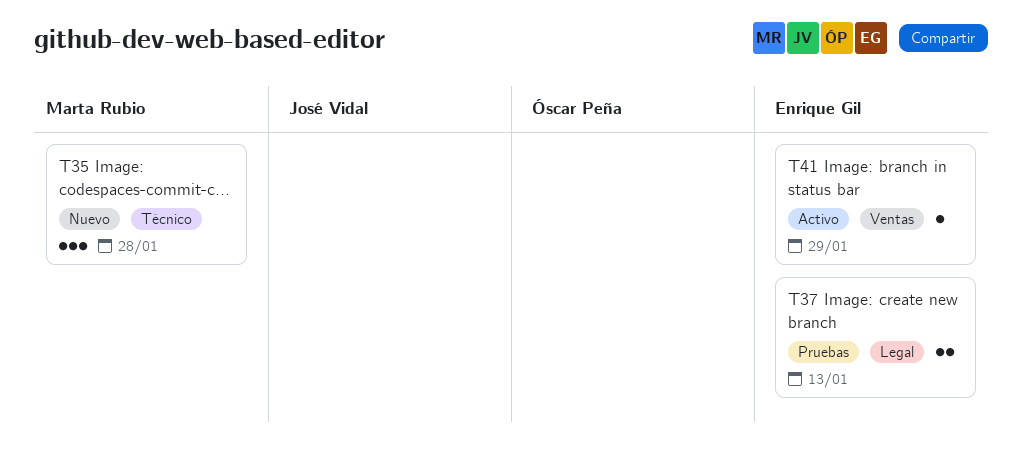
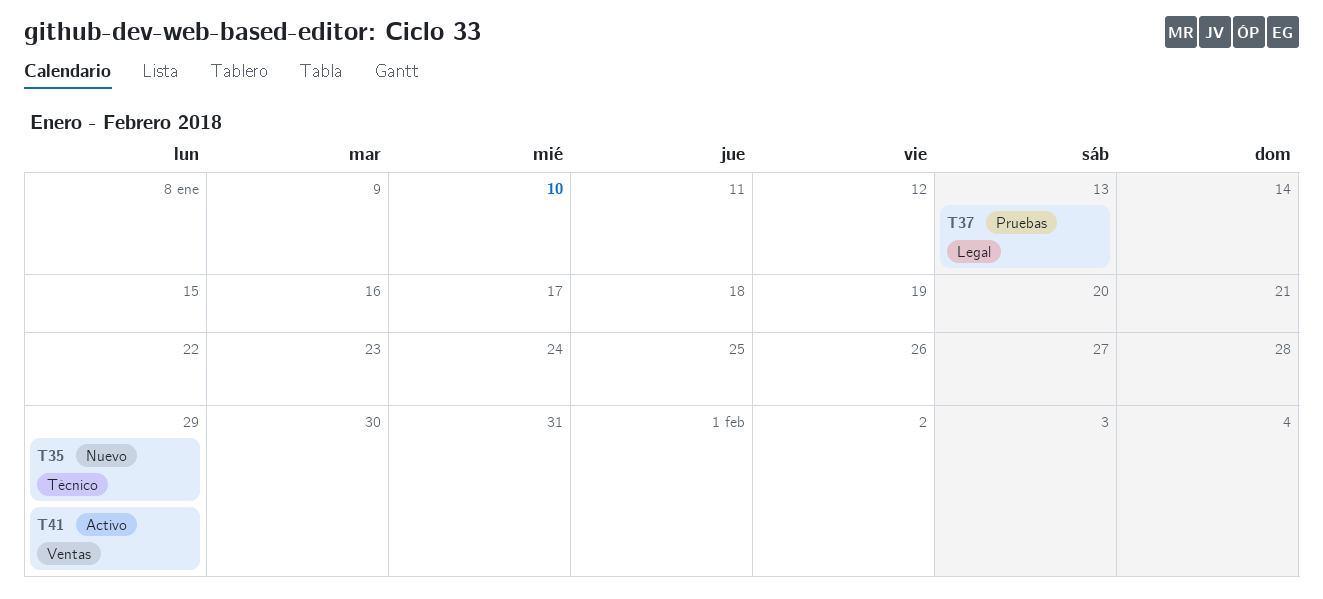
T35, due: Jan 28 -> Jan 29

